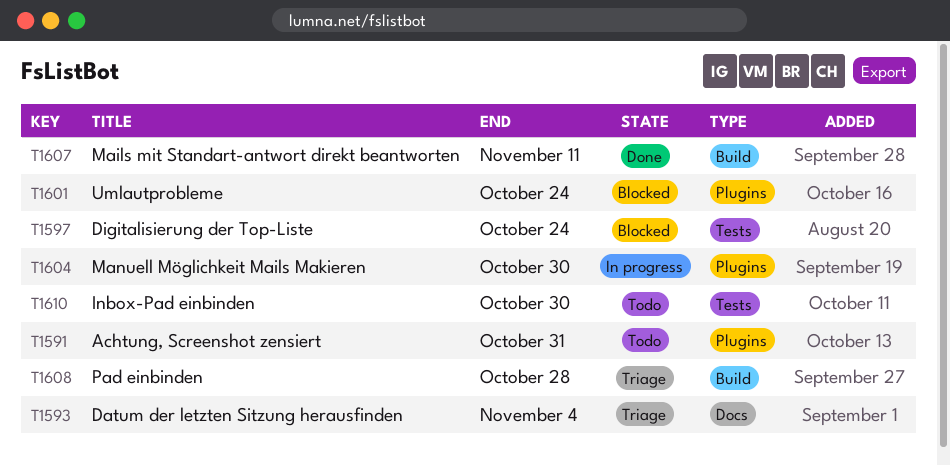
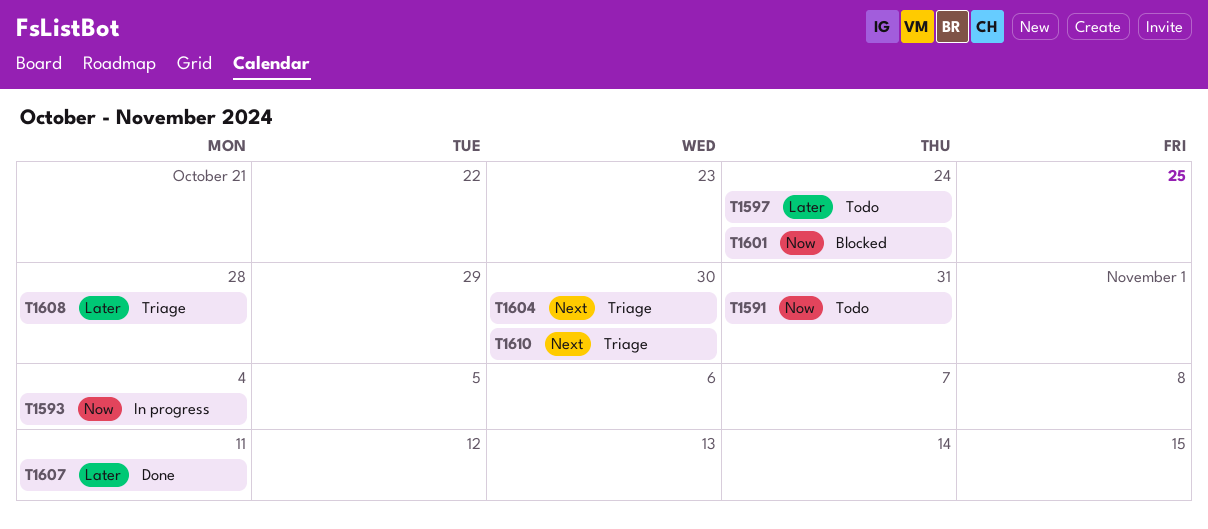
T1593, status: Triage -> In progress
T1597, status: Blocked -> Todo
T1604, status: In progress -> Triage
T1610, status: Todo -> Triage

